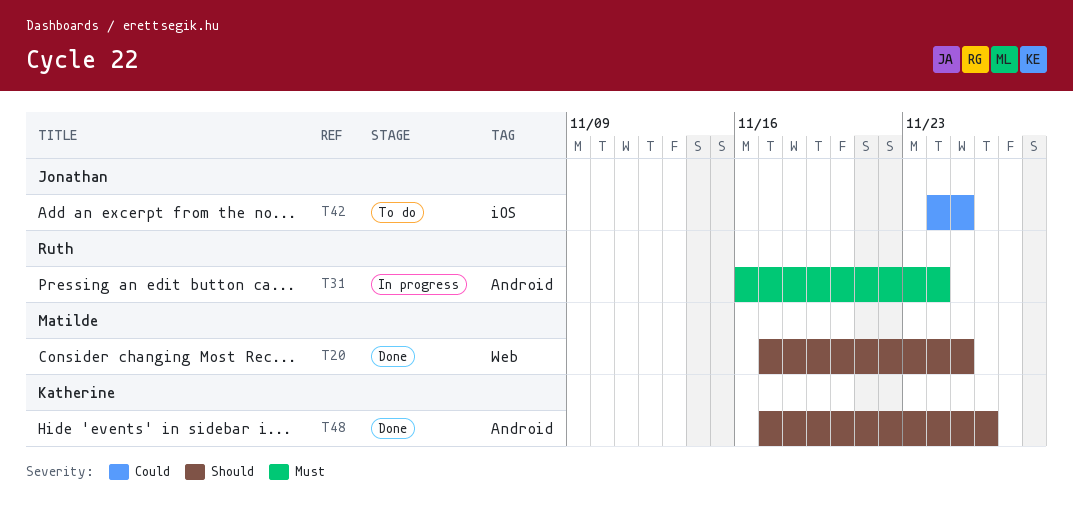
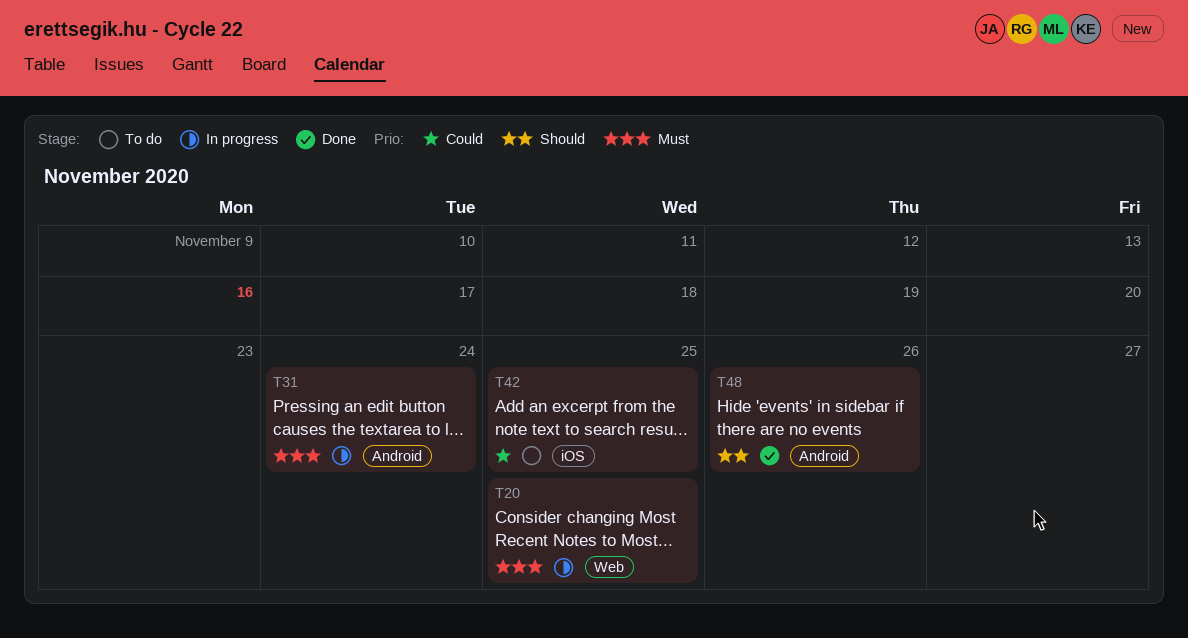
T20, status: Done -> In progress
T20, priority: Should -> Must

